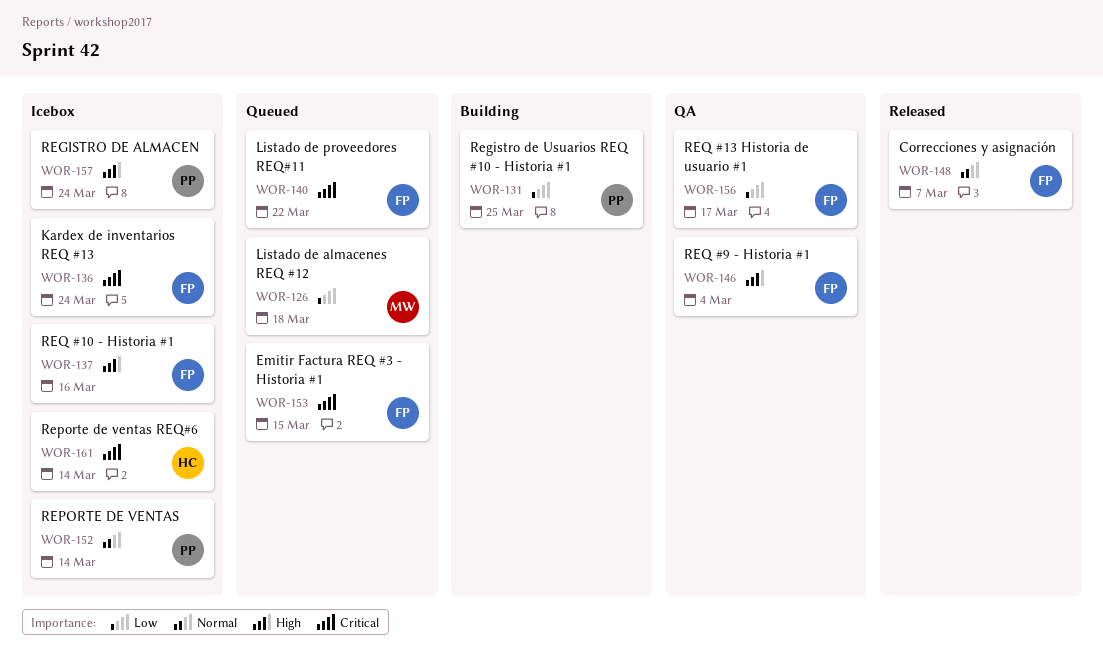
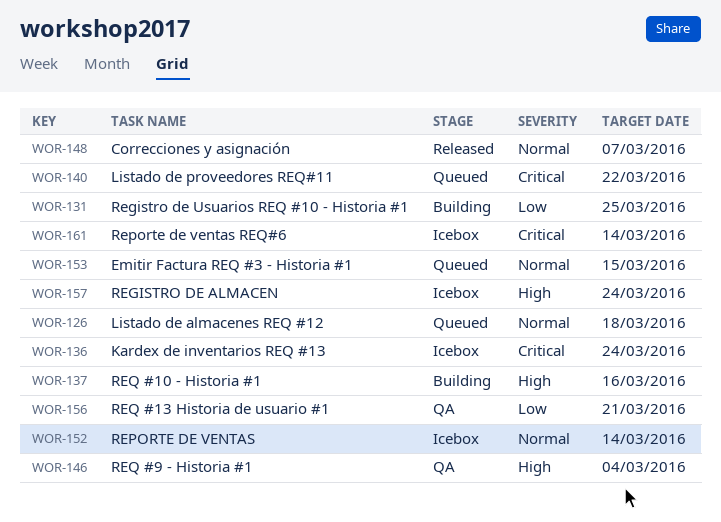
WOR-126, priority: Low -> Normal
WOR-137, status: Icebox -> Building
WOR-153, priority: Critical -> Normal
WOR-156, due: Mar 17 -> Mar 21

